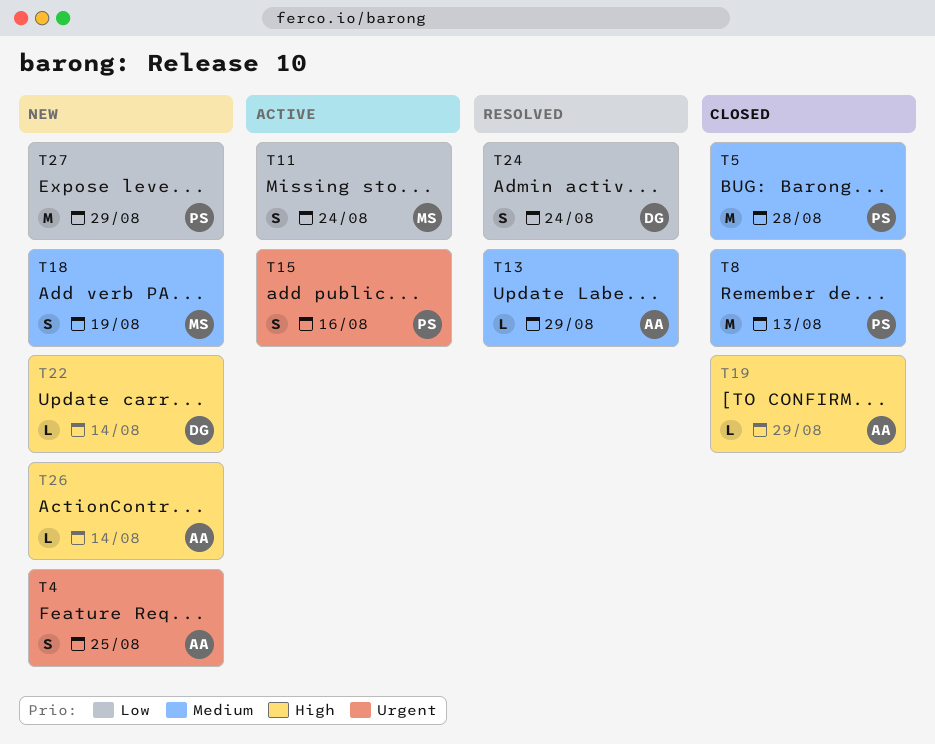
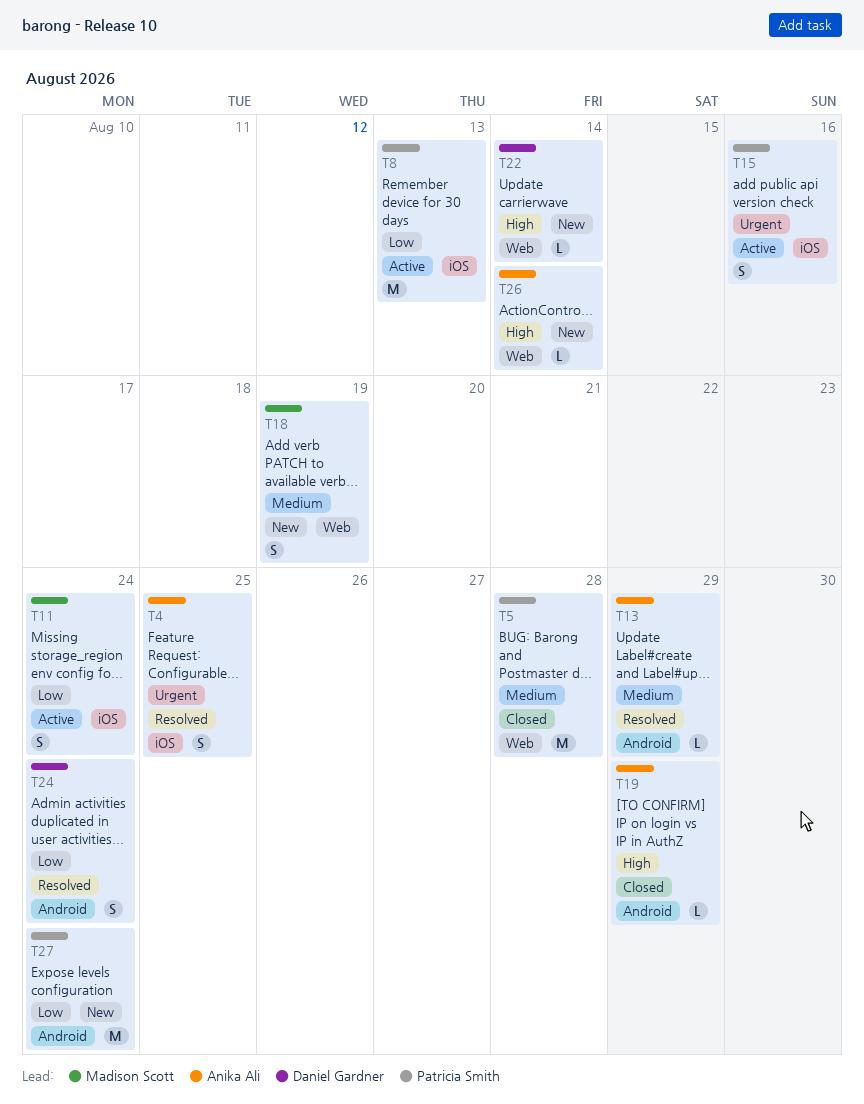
T4, status: New -> Resolved
T8, status: Closed -> Active
T8, priority: Medium -> Low
T27, due: Aug 29 -> Aug 24

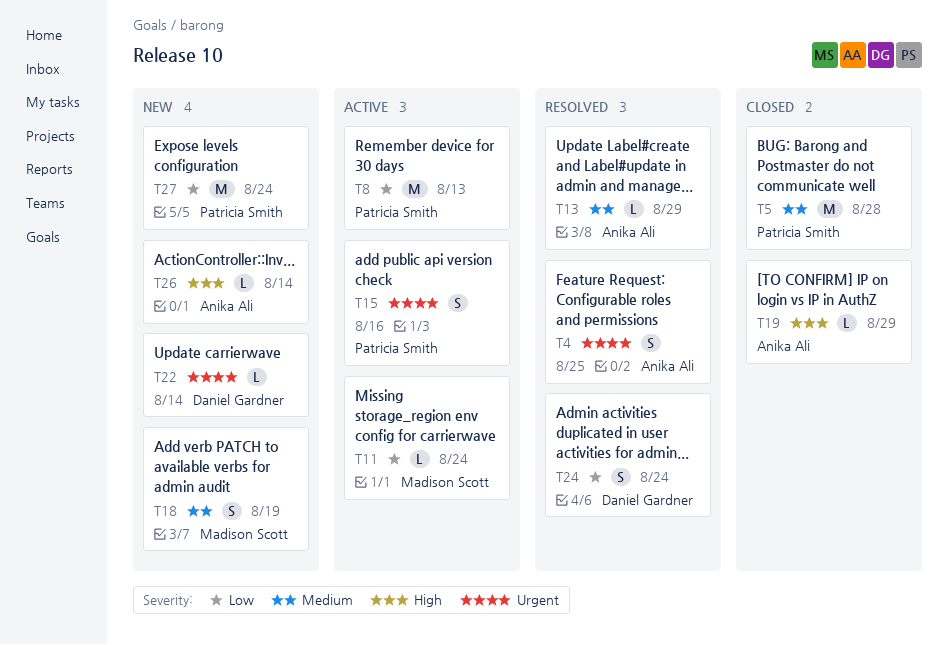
T11, estimate: S -> L
T22, priority: High -> Urgent

